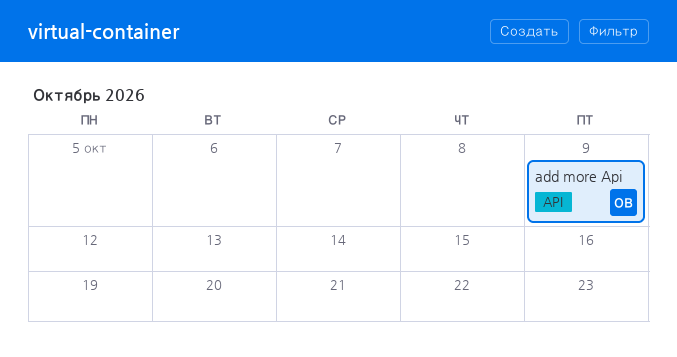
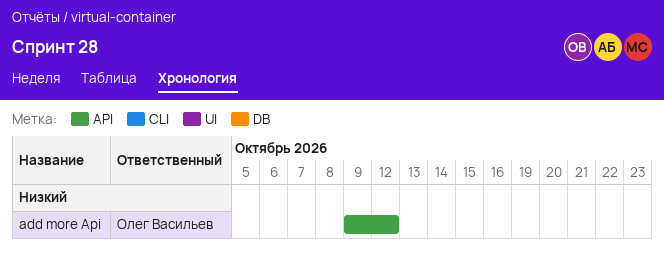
add more Api, due: Oct 9 -> Oct 12

